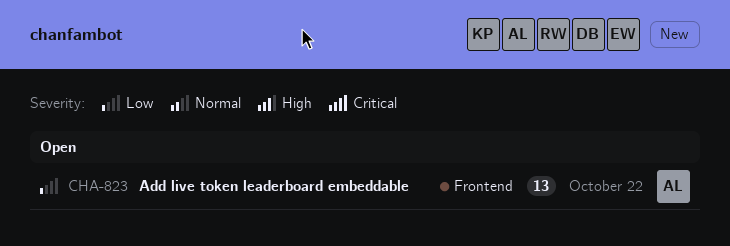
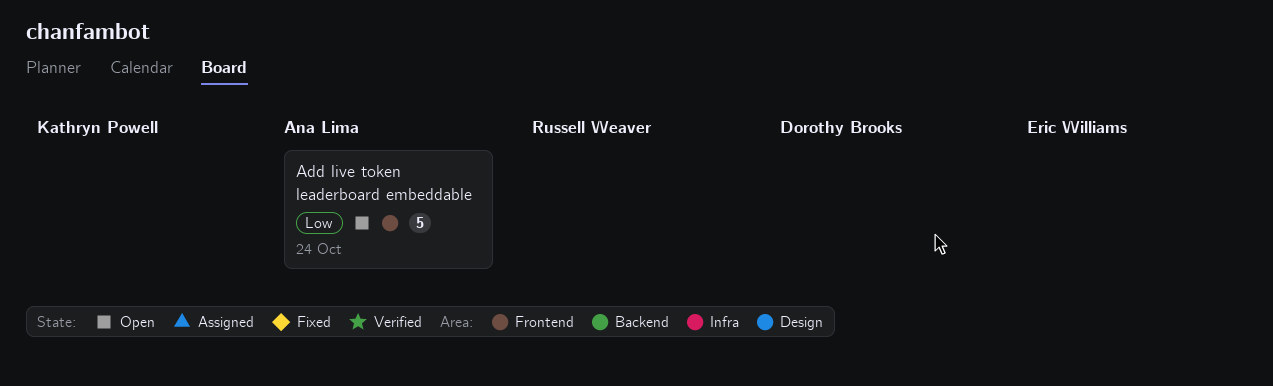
Add live token leaderboard embeddable, estimate: 13 -> 5
Add live token leaderboard embeddable, due: Oct 22 -> Oct 24

